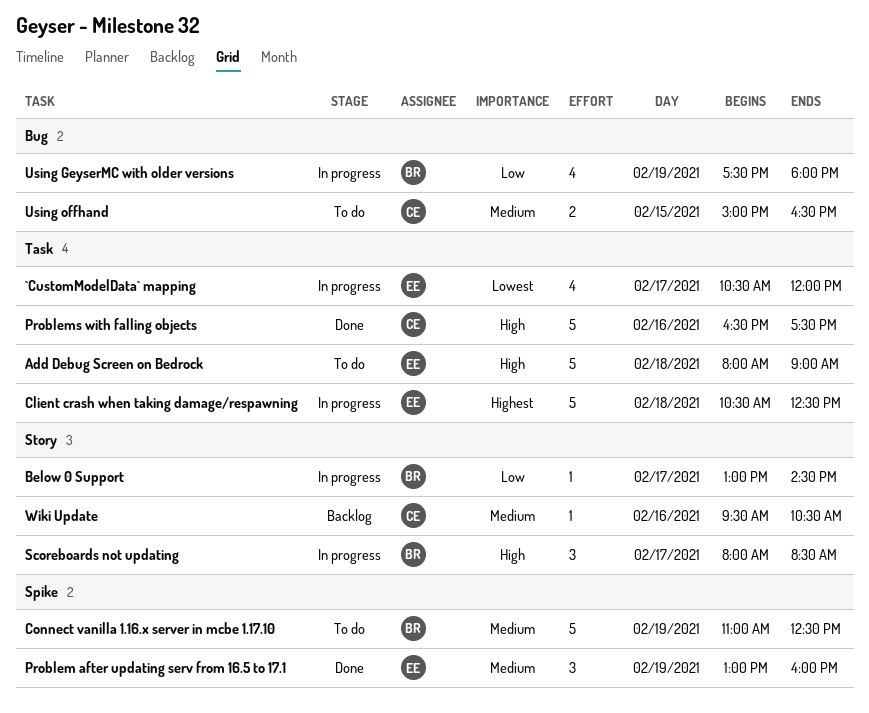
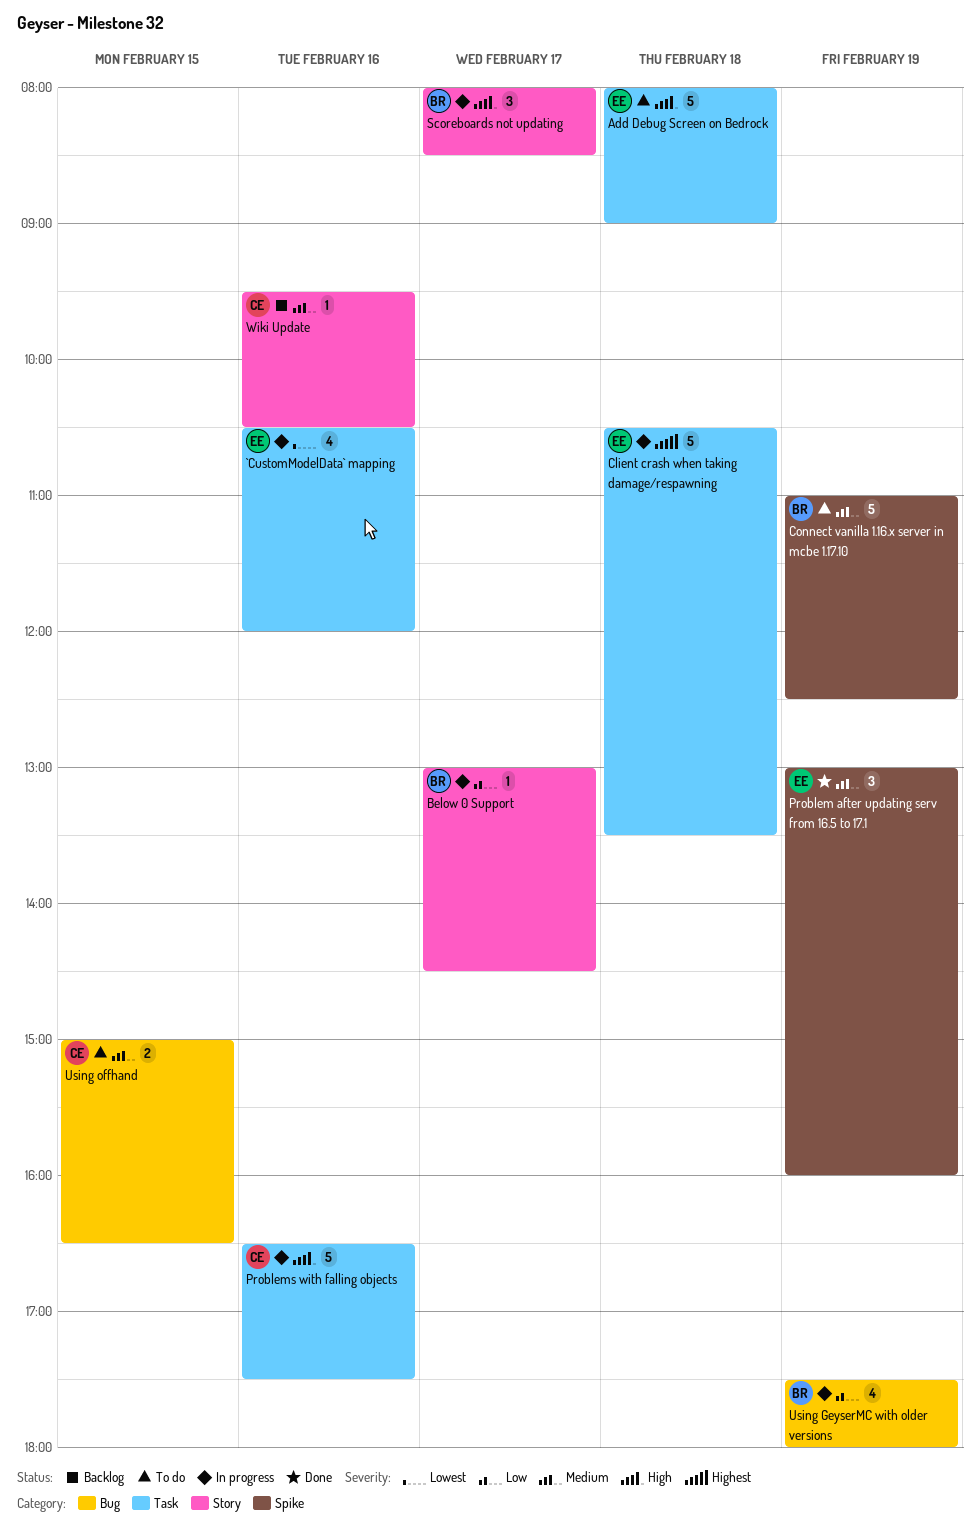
`CustomModelData` mapping, day: Feb 17 -> Feb 16
Client crash when taking damage/respawning, ends: 12:30 -> 13:30
Problems with falling objects, status: Done -> In progress

